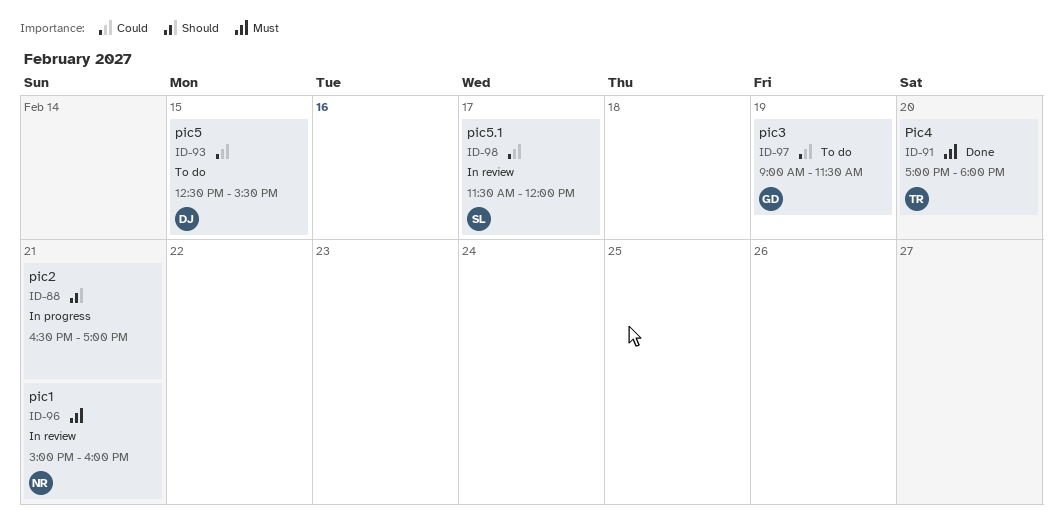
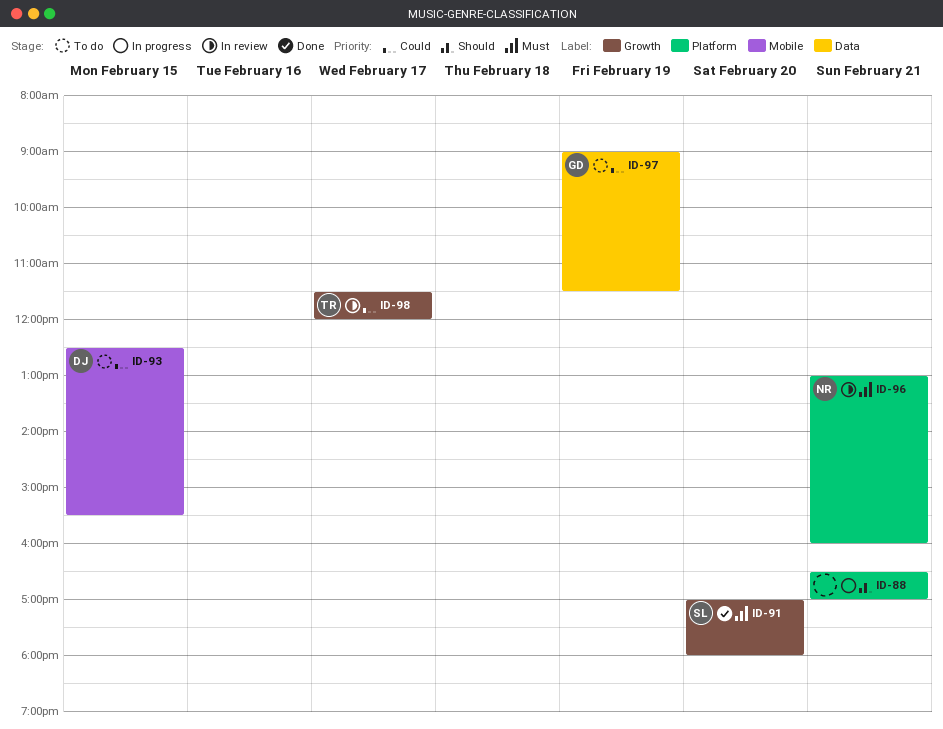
ID-91, owner: TR -> SL
ID-96, begins: 15:00 -> 13:00
ID-98, owner: SL -> TR

